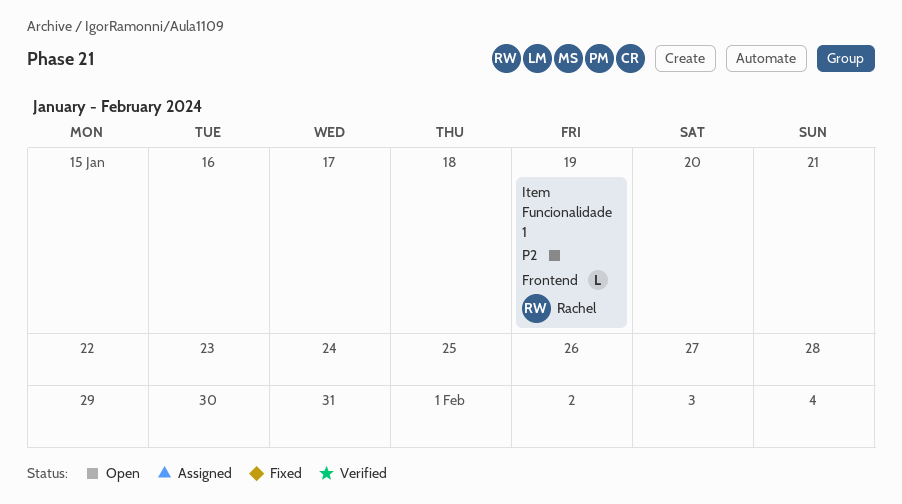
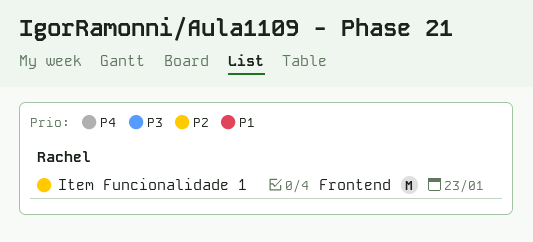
Item Funcionalidade 1, estimate: L -> M
Item Funcionalidade 1, due: Jan 19 -> Jan 23

